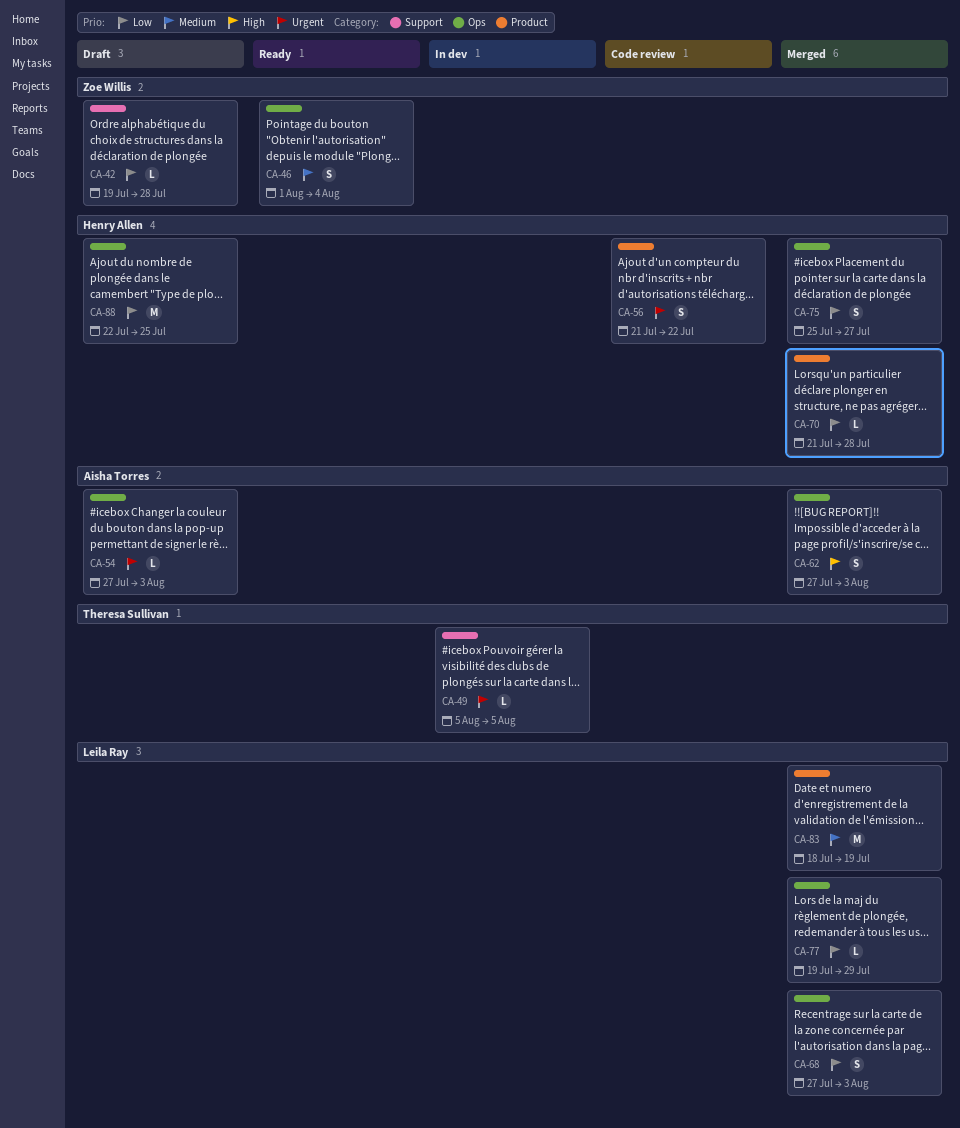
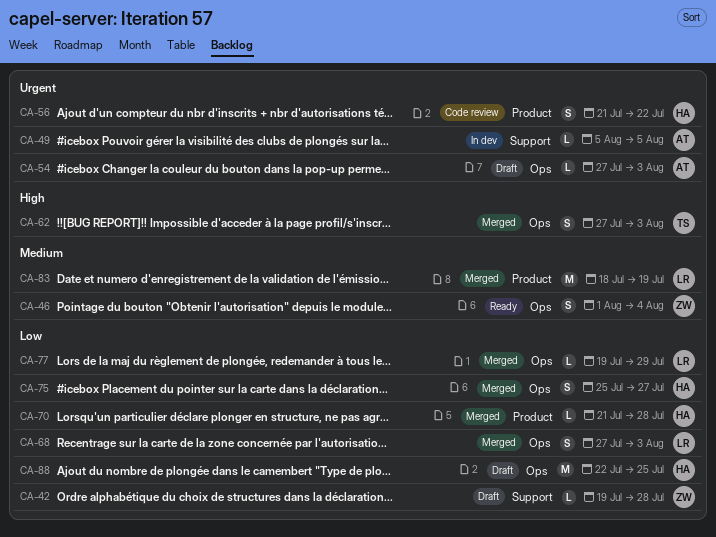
CA-49, owner: Theresa Sullivan -> Aisha Torres
CA-62, owner: Aisha Torres -> Theresa Sullivan

